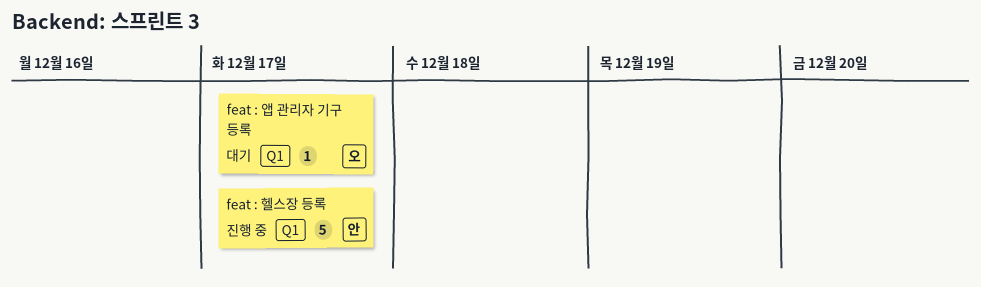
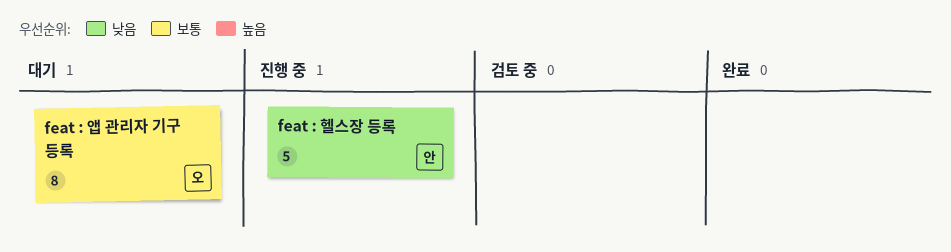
feat : 앱 관리자 기구 등록, estimate: 1 -> 8

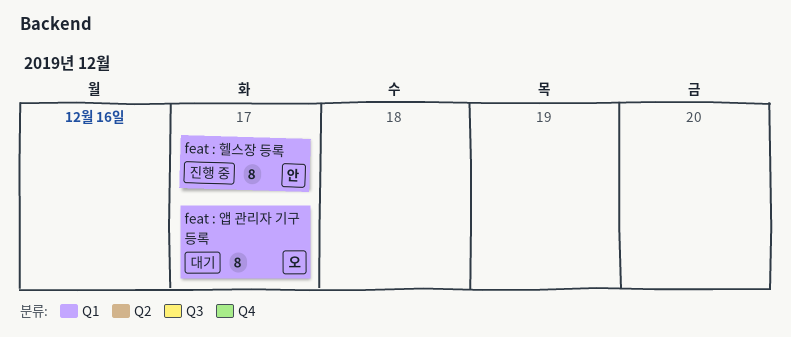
feat : 헬스장 등록, estimate: 5 -> 8

